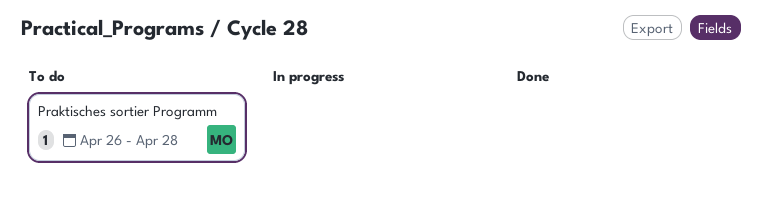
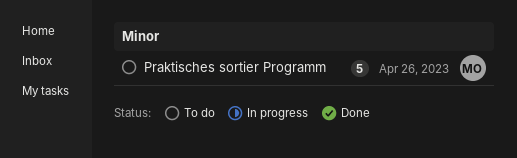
Praktisches sortier Programm, estimate: 1 -> 5
Praktisches sortier Programm, due: Apr 28 -> Apr 26

